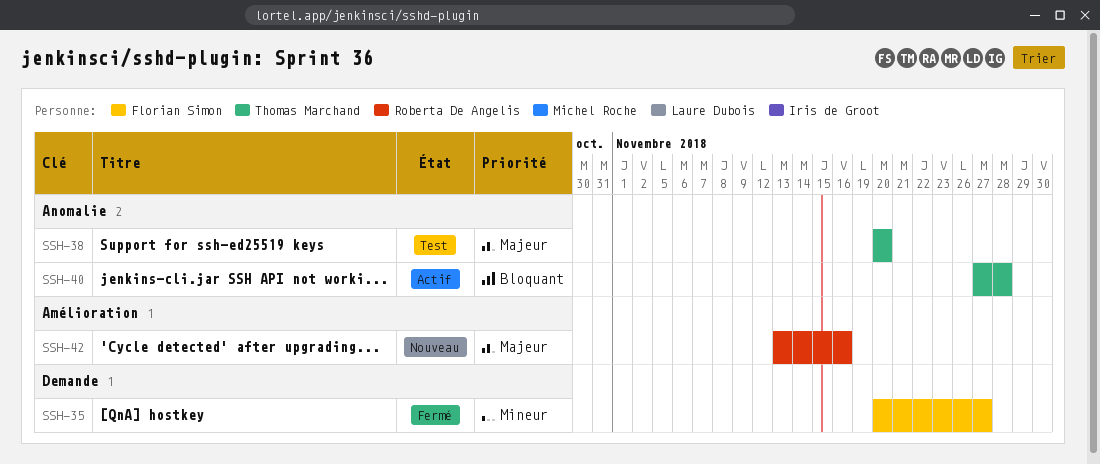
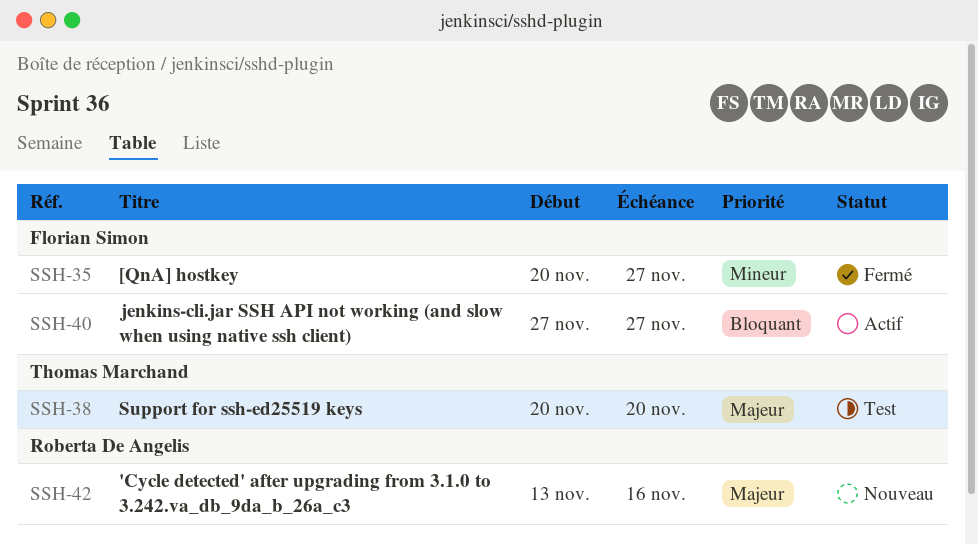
SSH-40, owner: Thomas Marchand -> Florian Simon
SSH-40, due: Nov 28 -> Nov 27

